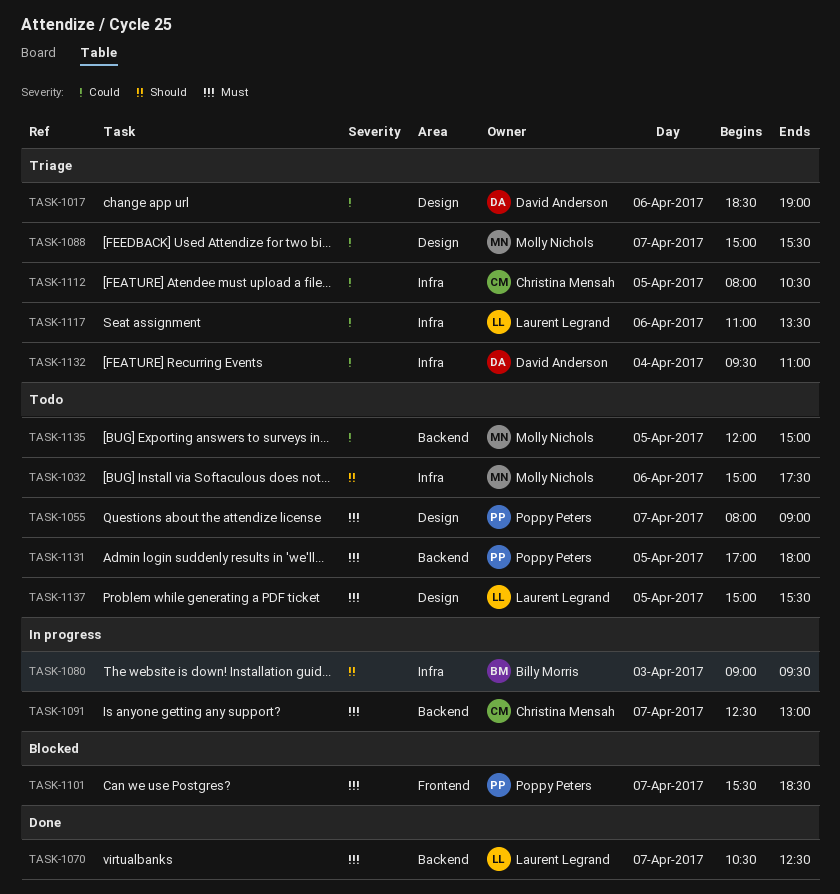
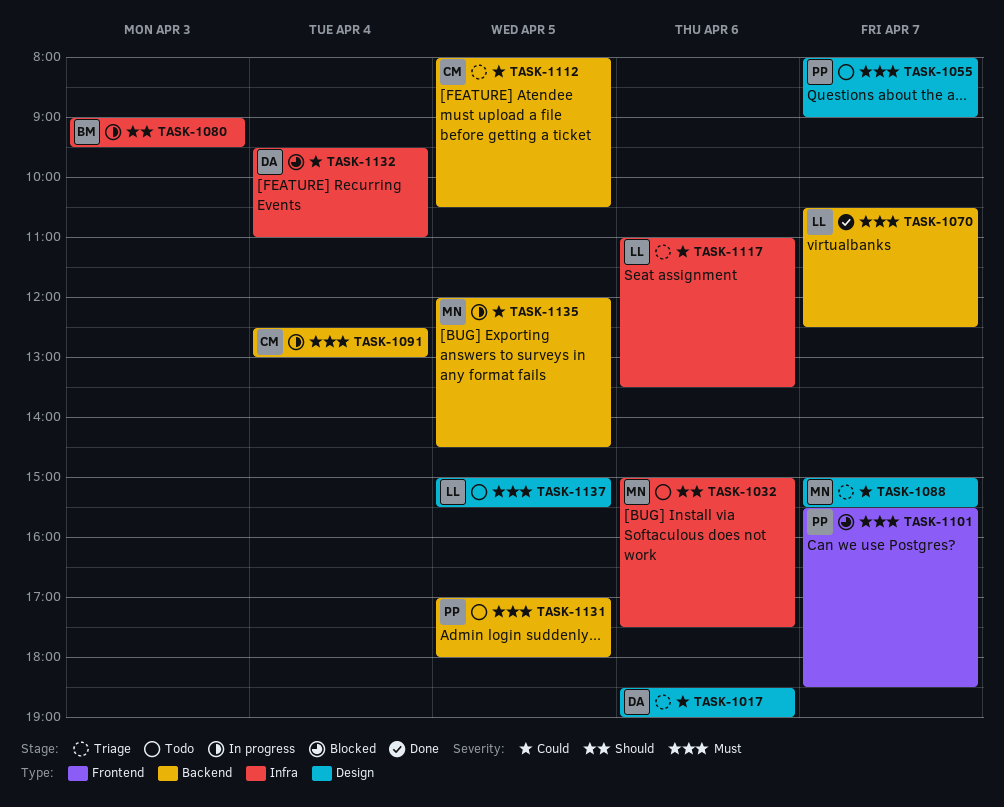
TASK-1091, day: Apr 7 -> Apr 4
TASK-1112, label: Infra -> Backend
TASK-1132, status: Triage -> Blocked
TASK-1135, status: Todo -> In progress
TASK-1135, ends: 15:00 -> 14:30

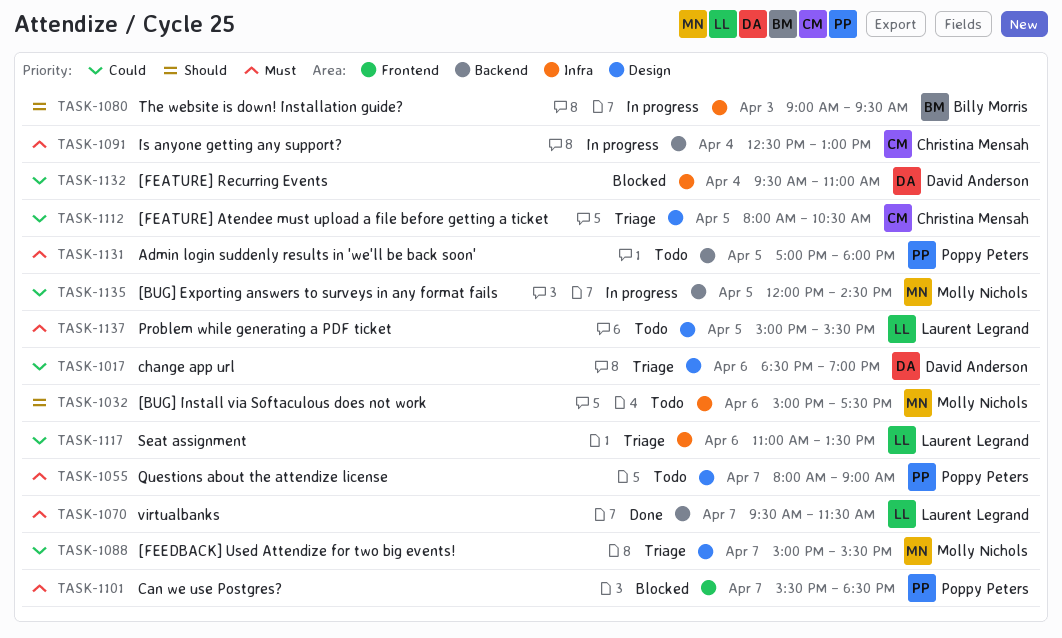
TASK-1070, begins: 10:30 -> 09:30
TASK-1070, ends: 12:30 -> 11:30
TASK-1112, label: Backend -> Design

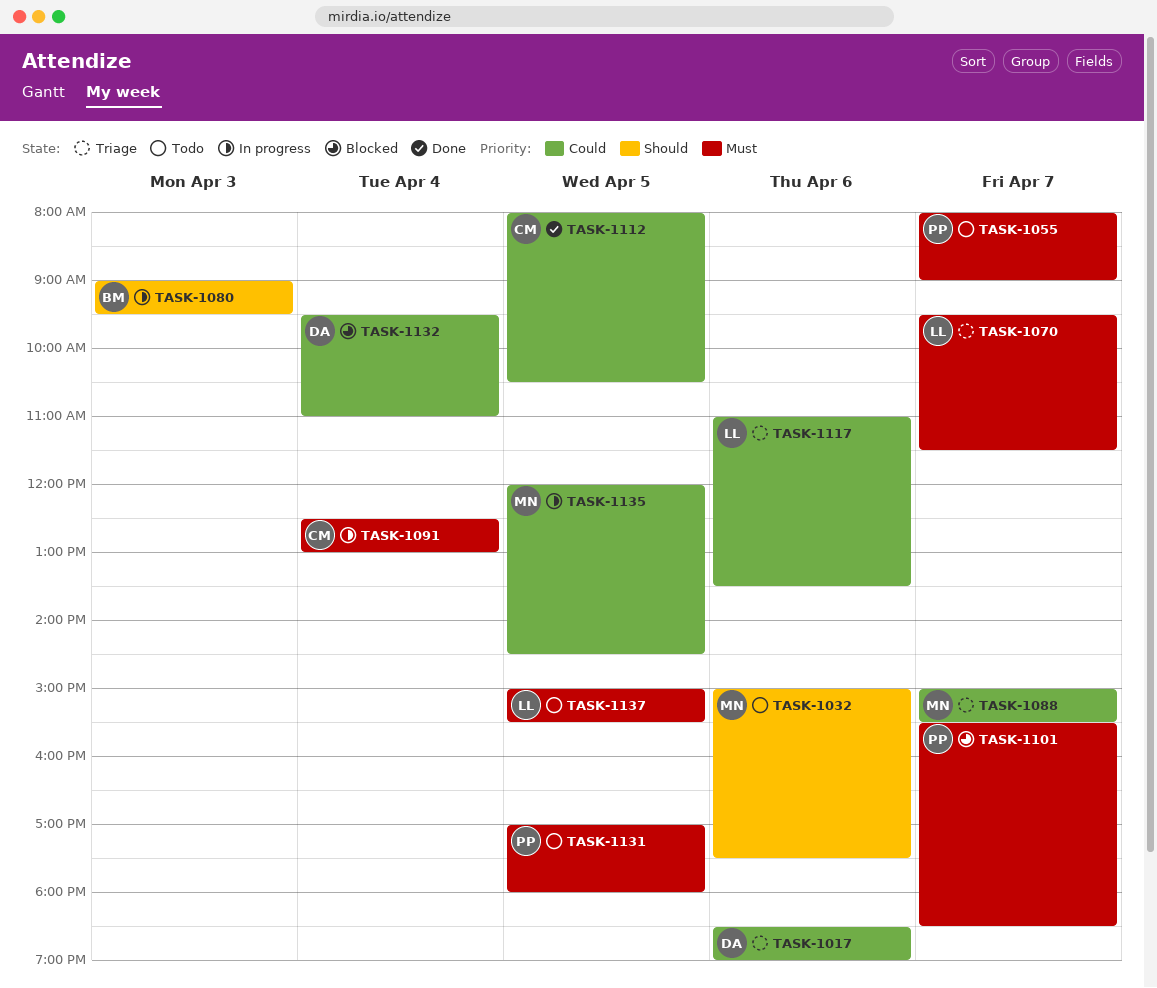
TASK-1070, status: Done -> Triage
TASK-1112, status: Triage -> Done

